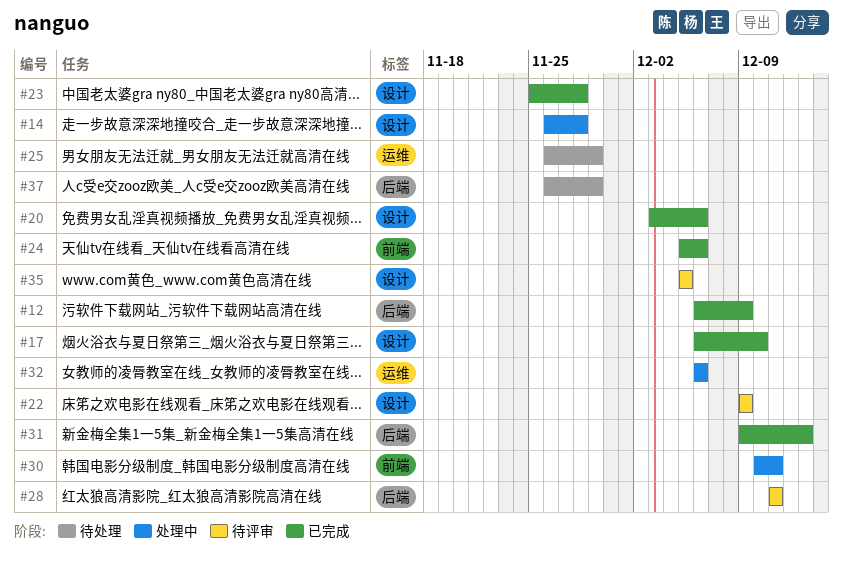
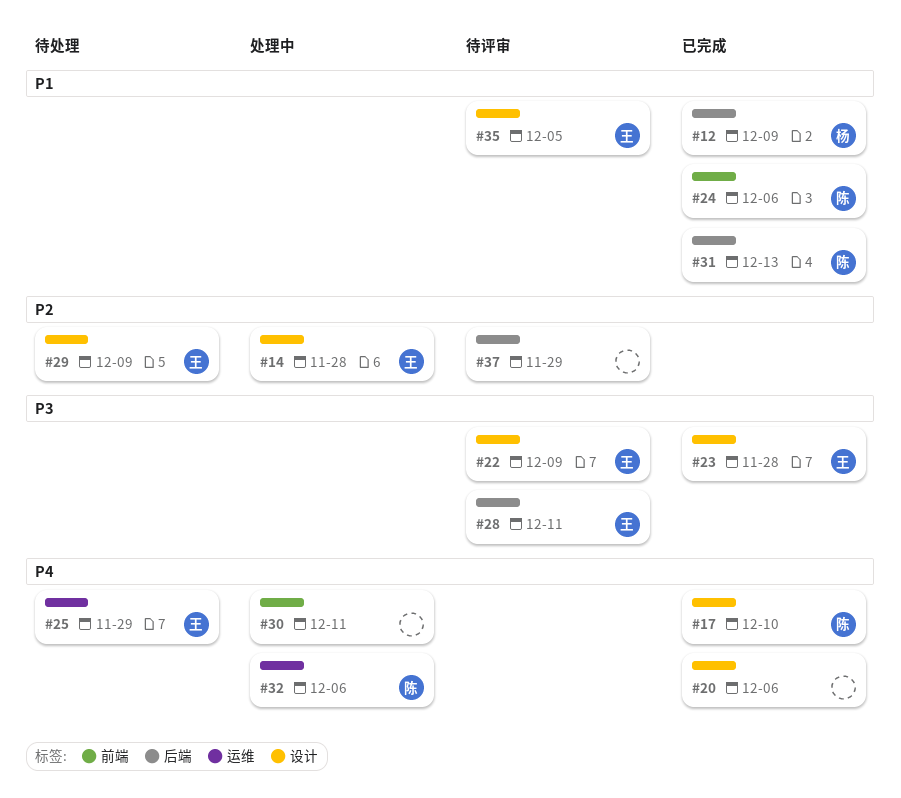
#29: none -> present
#37, status: 待处理 -> 待评审

